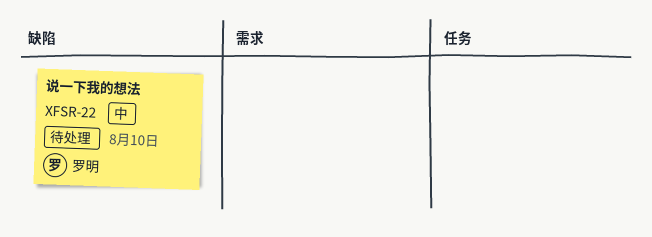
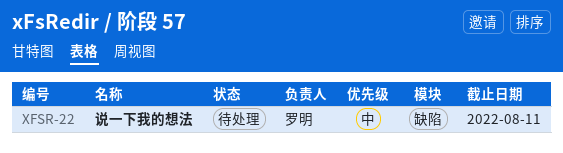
XFSR-22, due: Aug 10 -> Aug 11

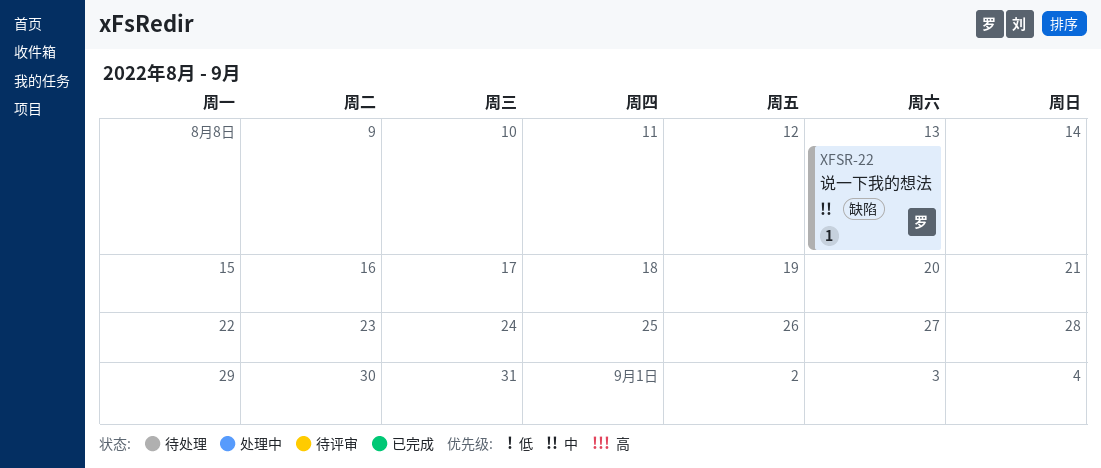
XFSR-22, due: Aug 11 -> Aug 13

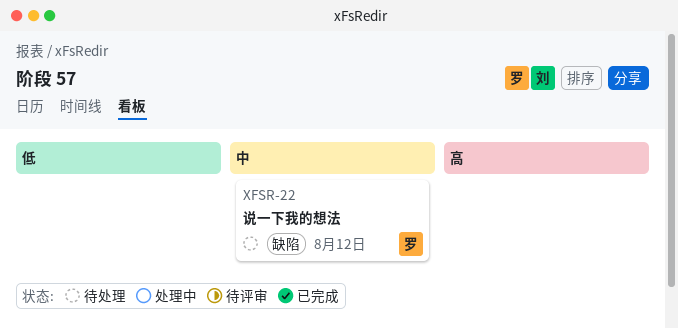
XFSR-22, due: Aug 13 -> Aug 12

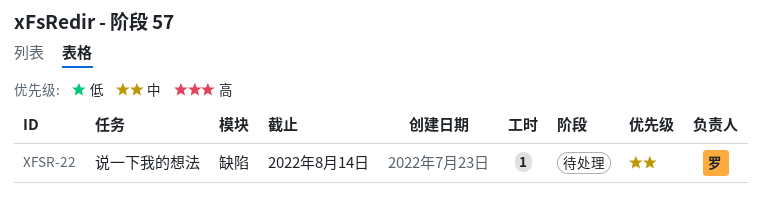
XFSR-22, due: Aug 12 -> Aug 14

